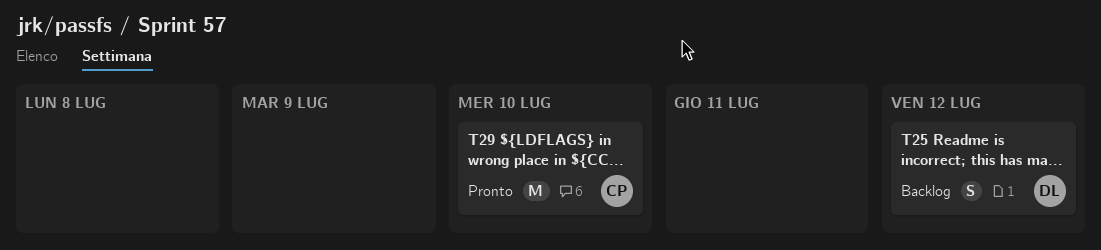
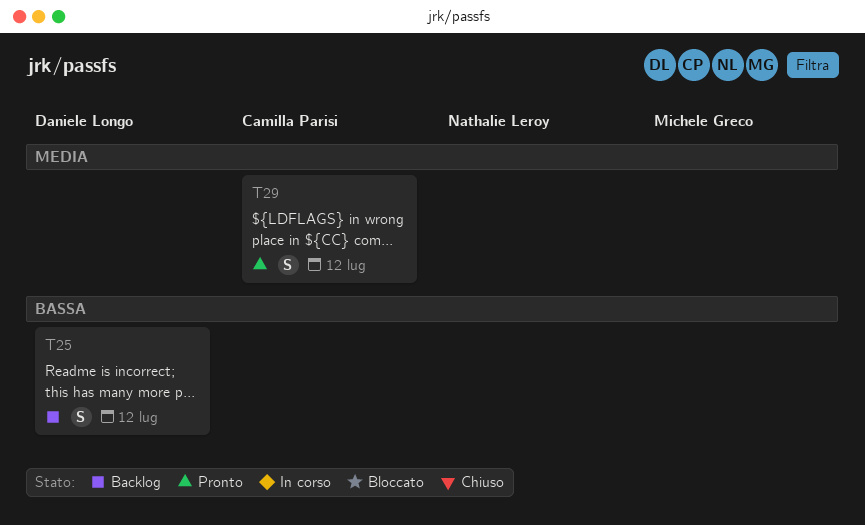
T29, estimate: M -> S
T29, due: Jul 10 -> Jul 12

